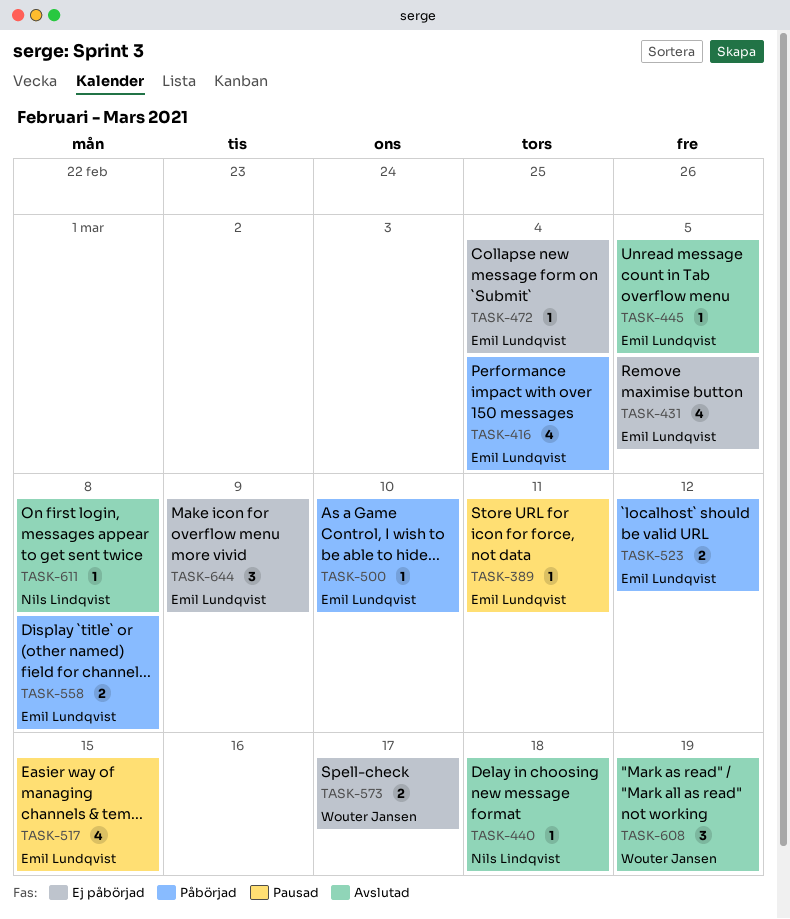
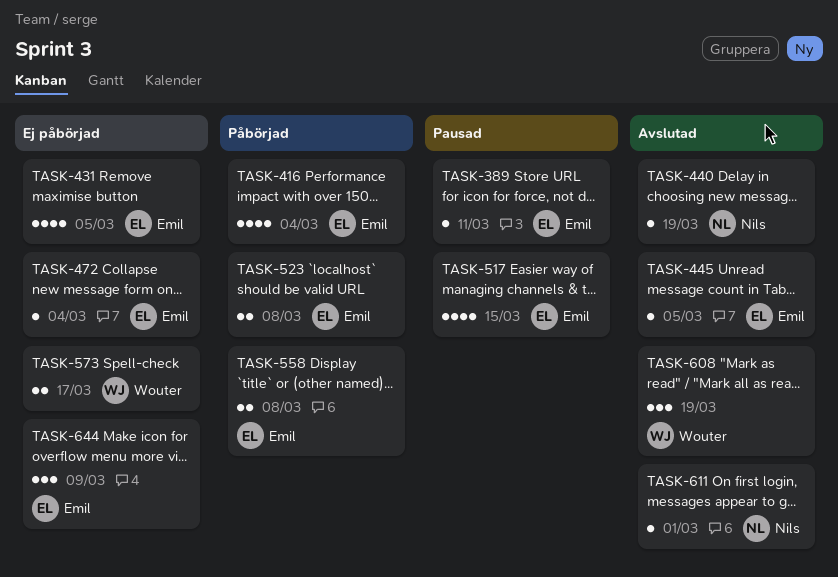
TASK-440, due: Mar 18 -> Mar 19
TASK-500: present -> none
TASK-523, due: Mar 12 -> Mar 8
TASK-611, due: Mar 8 -> Mar 1

